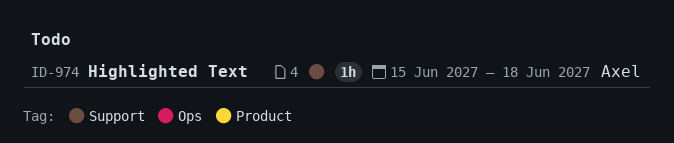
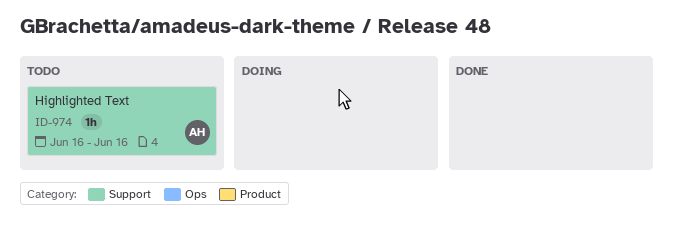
ID-974, start: Jun 15 -> Jun 16
ID-974, due: Jun 18 -> Jun 16

